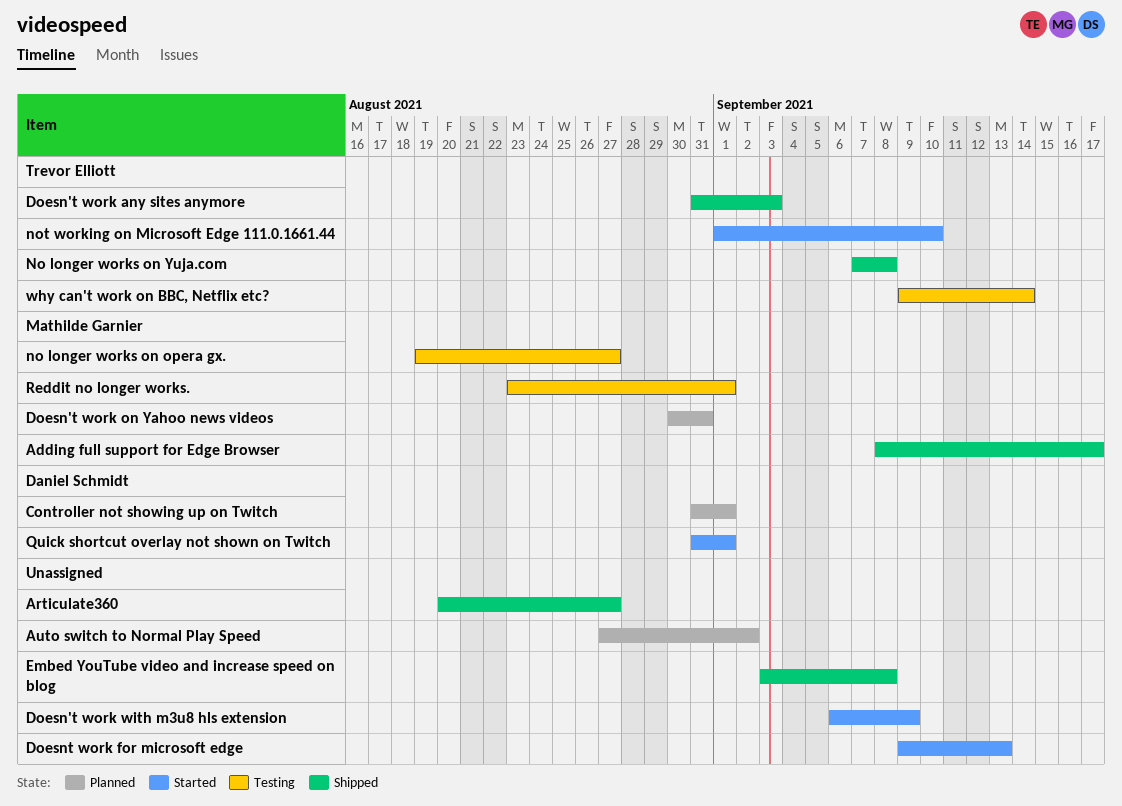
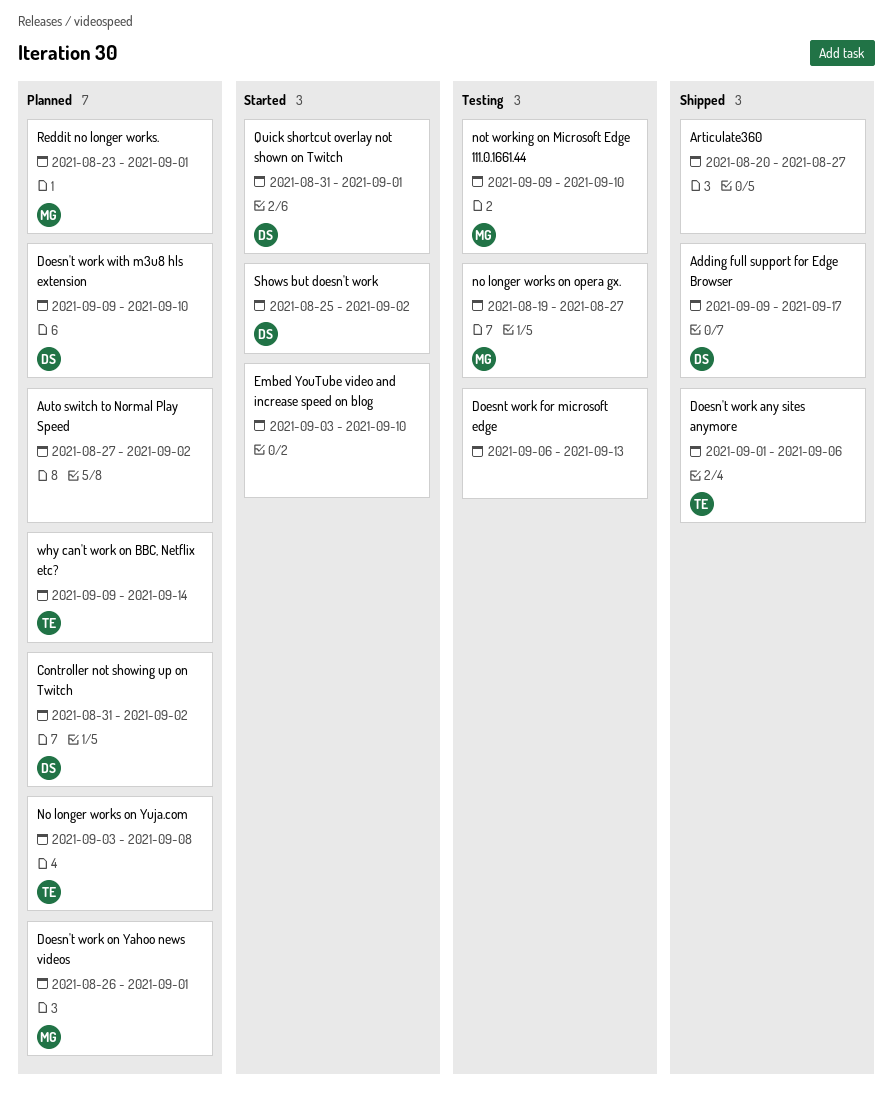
Adding full support for Edge Browser, owner: Mathilde Garnier -> Daniel Schmidt
Adding full support for Edge Browser, start: Sep 8 -> Sep 9
Controller not showing up on Twitch, due: Sep 1 -> Sep 2
Doesn't work any sites anymore, start: Aug 31 -> Sep 1
Doesn't work any sites anymore, due: Sep 3 -> Sep 6
Doesn't work on Yahoo news videos, start: Aug 30 -> Aug 26
Doesn't work on Yahoo news videos, due: Aug 31 -> Sep 1
Doesn't work with m3u8 hls extension, status: Started -> Planned
Doesn't work with m3u8 hls extension, owner: none -> Daniel Schmidt
Doesn't work with m3u8 hls extension, start: Sep 6 -> Sep 9
Doesn't work with m3u8 hls extension, due: Sep 9 -> Sep 10
Doesnt work for microsoft edge, status: Started -> Testing
Doesnt work for microsoft edge, start: Sep 9 -> Sep 6
Embed YouTube video and increase speed on blog, status: Shipped -> Started
Embed YouTube video and increase speed on blog, due: Sep 8 -> Sep 10
No longer works on Yuja.com, status: Shipped -> Planned
No longer works on Yuja.com, start: Sep 7 -> Sep 3
not working on Microsoft Edge 111.0.1661.44, status: Started -> Testing
not working on Microsoft Edge 111.0.1661.44, owner: Trevor Elliott -> Mathilde Garnier
not working on Microsoft Edge 111.0.1661.44, start: Sep 1 -> Sep 9
Reddit no longer works., status: Testing -> Planned
Shows but doesn't work: none -> present
why can't work on BBC, Netflix etc?, status: Testing -> Planned

